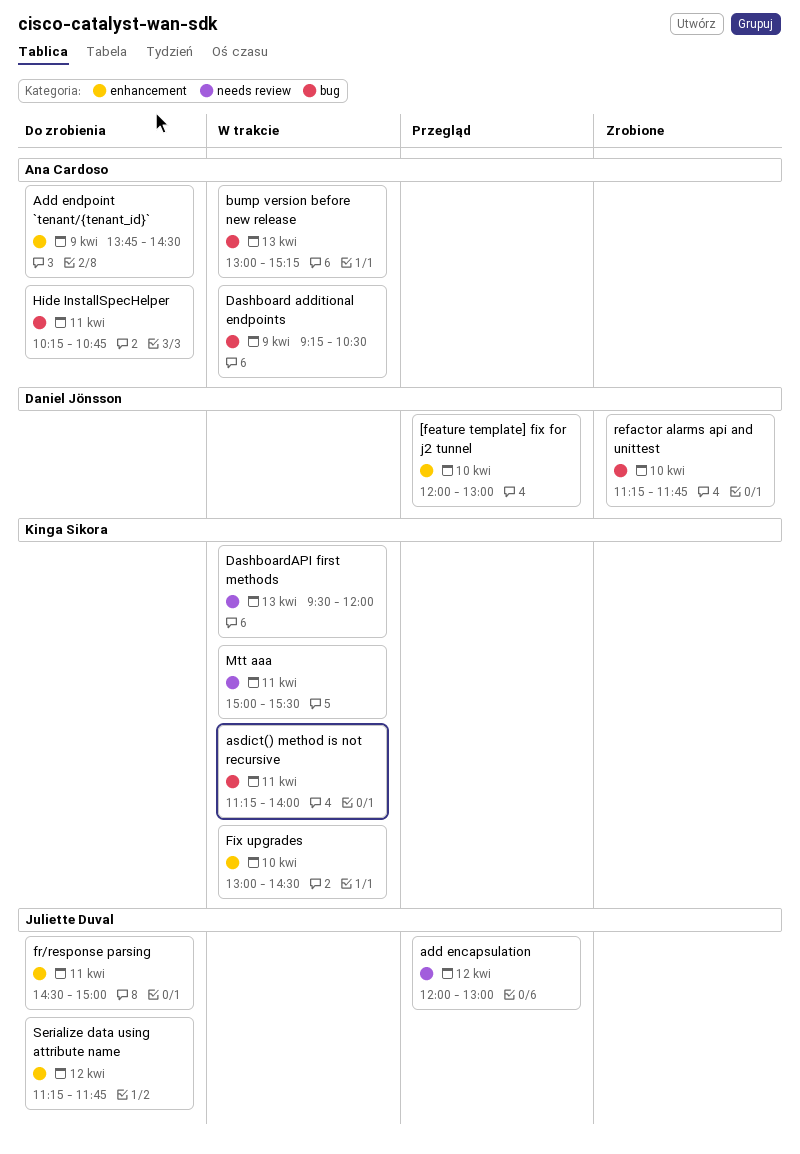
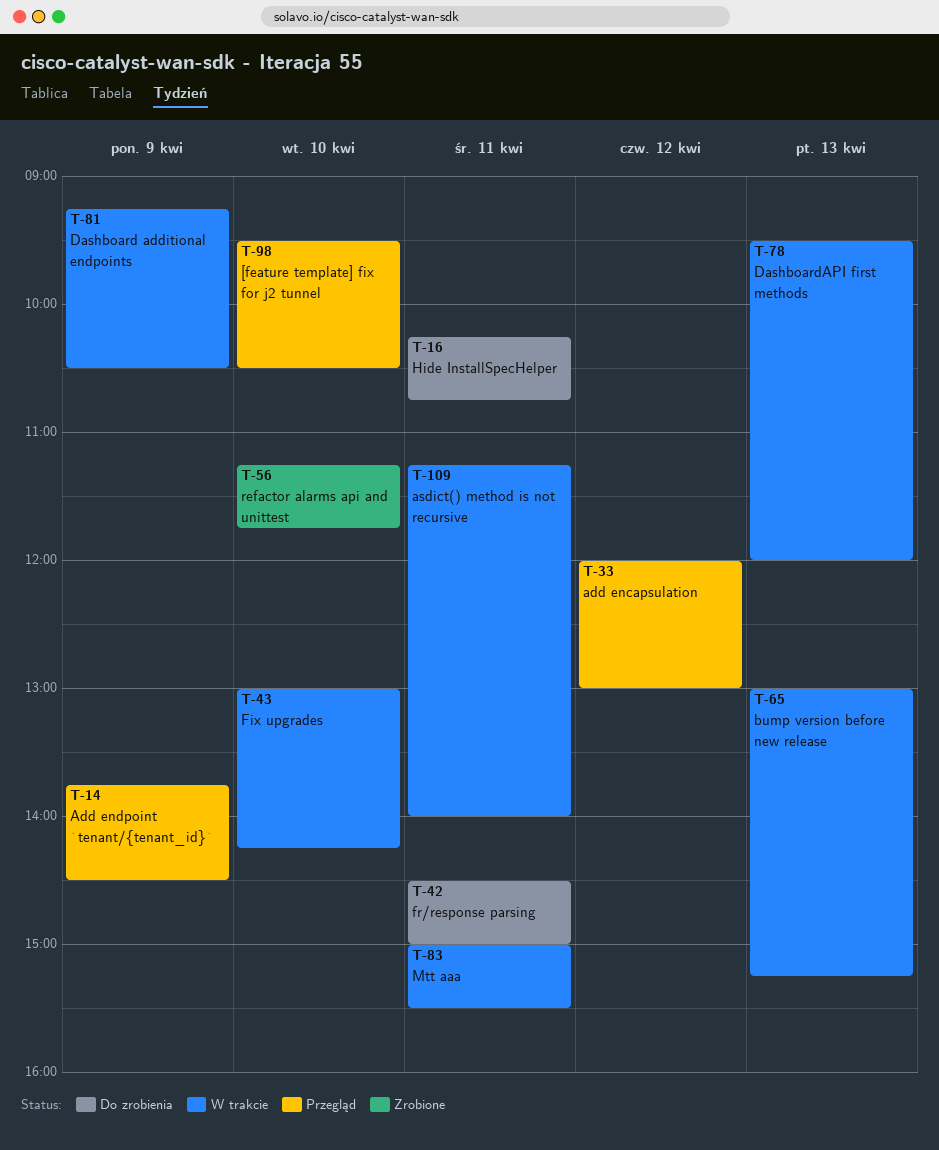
[feature template] fix for j2 tunnel, begins: 12:00 -> 09:30
[feature template] fix for j2 tunnel, ends: 13:00 -> 10:30
Add endpoint `tenant/{tenant_id}`, status: Do zrobienia -> Przegląd
Fix upgrades, ends: 14:30 -> 14:15
Serialize data using attribute name: present -> none

